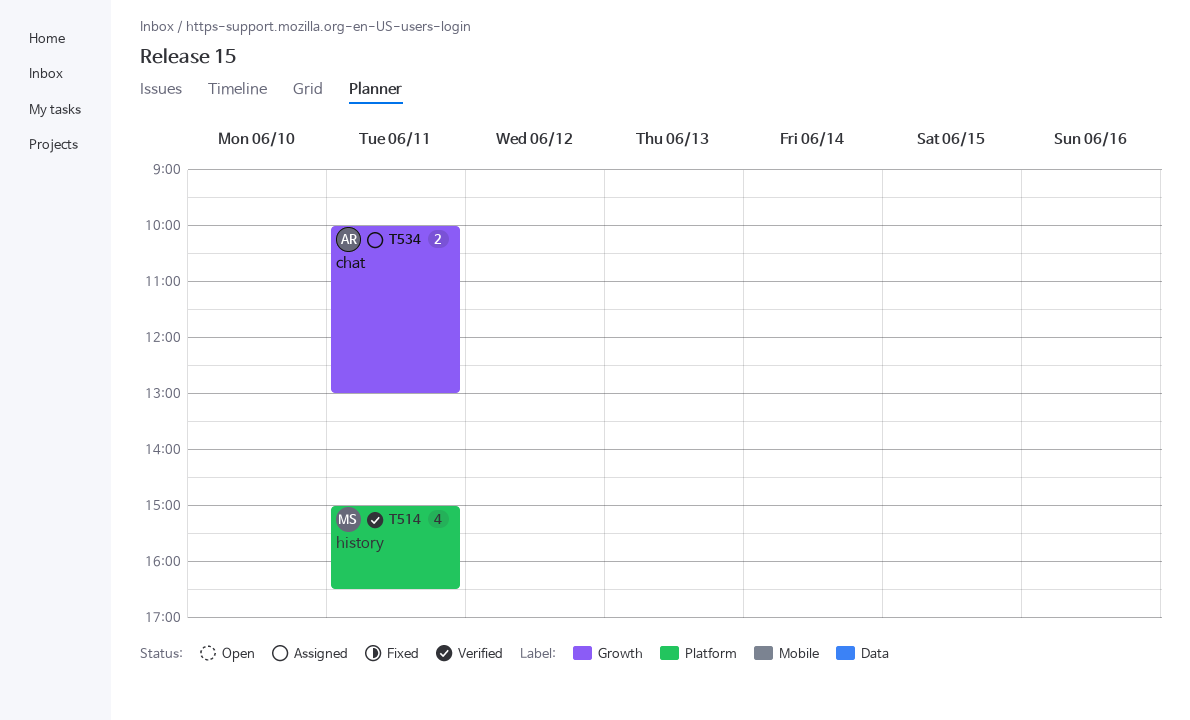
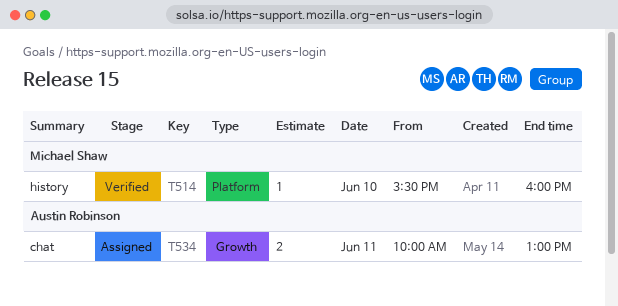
T514, estimate: 4 -> 1
T514, day: Jun 11 -> Jun 10
T514, begins: 15:00 -> 15:30
T514, ends: 16:30 -> 16:00

